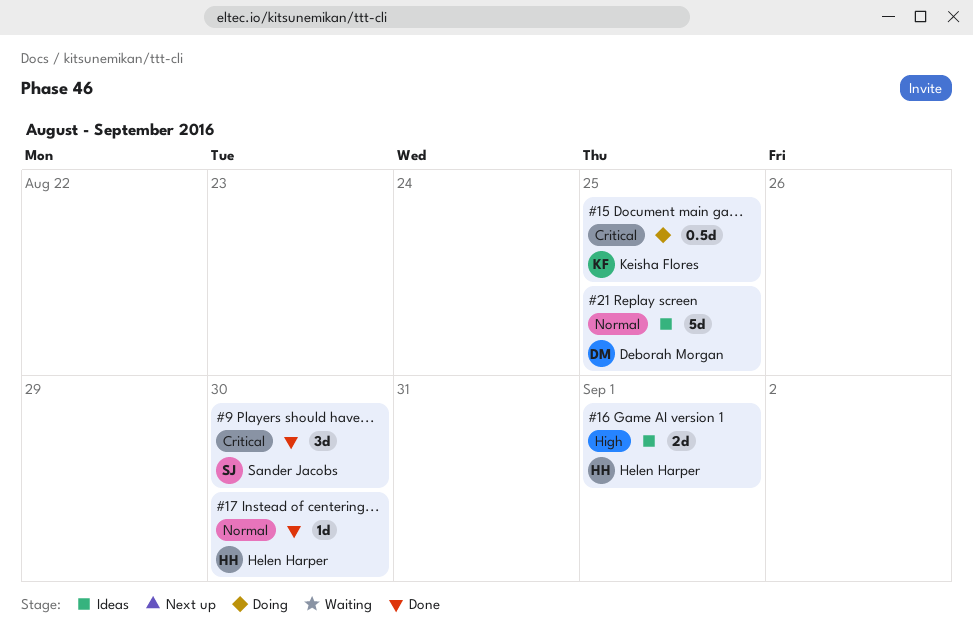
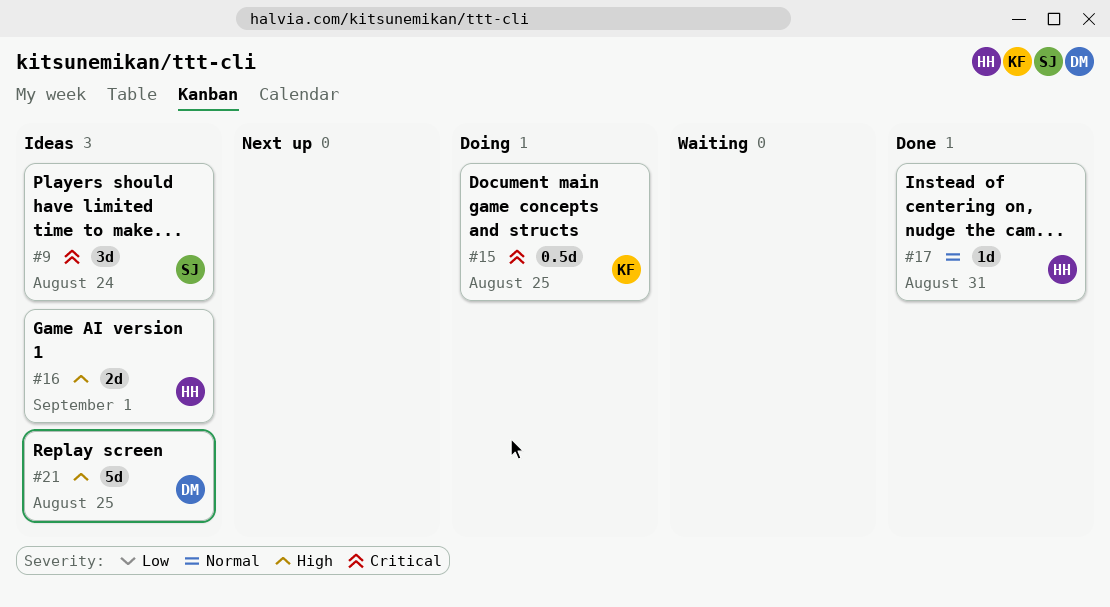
#9, status: Done -> Ideas
#9, due: Aug 30 -> Aug 24
#17, due: Aug 30 -> Aug 31
#21, priority: Normal -> High

